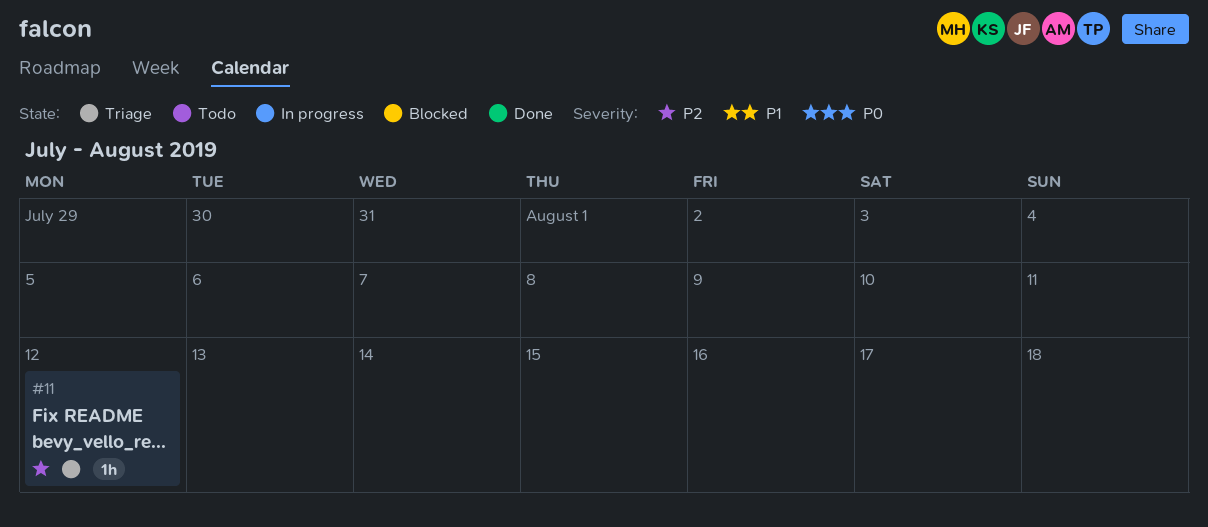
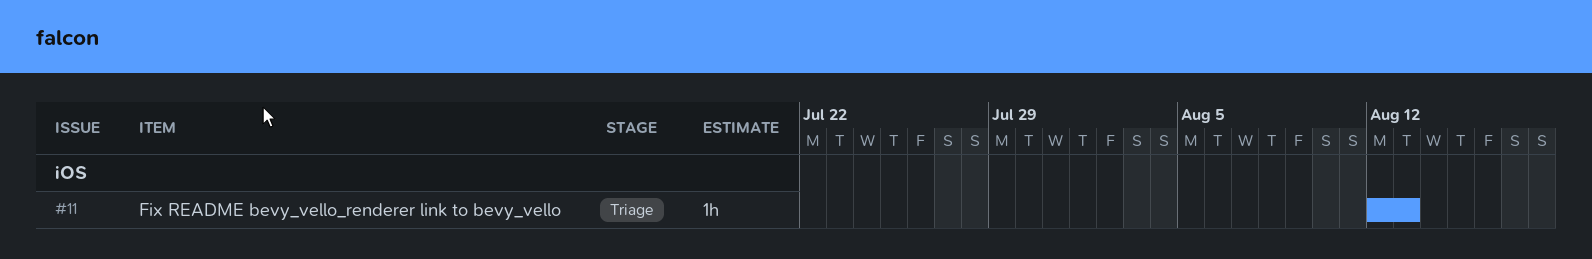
#11, due: Aug 12 -> Aug 13

